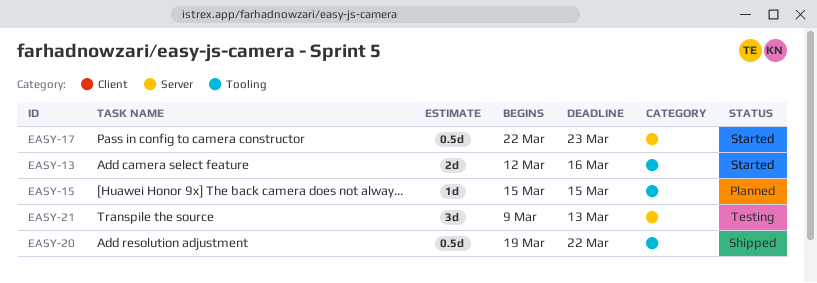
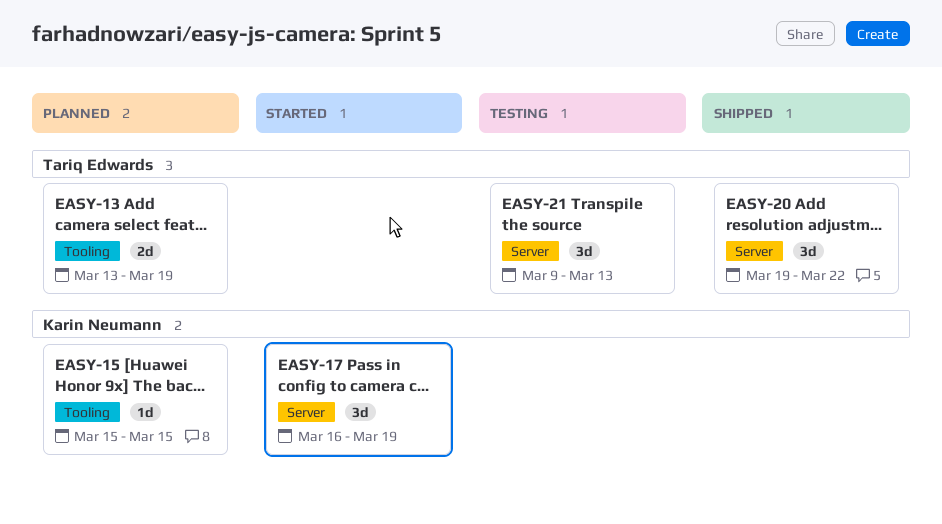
EASY-13, status: Started -> Planned
EASY-13, start: Mar 12 -> Mar 13
EASY-13, due: Mar 16 -> Mar 19
EASY-17, estimate: 0.5d -> 3d
EASY-17, start: Mar 22 -> Mar 16
EASY-17, due: Mar 23 -> Mar 19
EASY-20, label: Tooling -> Server
EASY-20, estimate: 0.5d -> 3d

